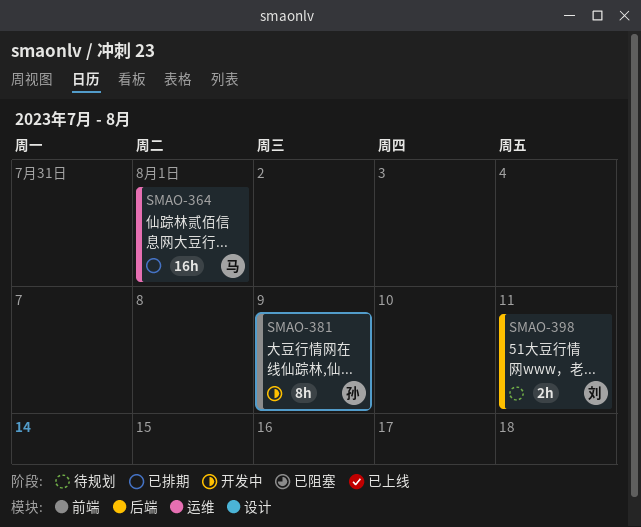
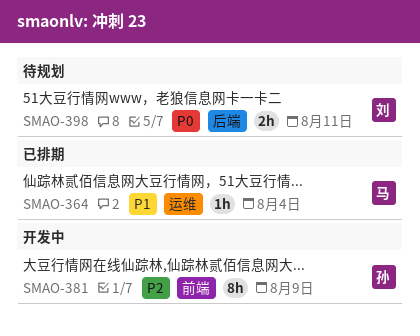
SMAO-364, estimate: 16h -> 1h
SMAO-364, due: Aug 1 -> Aug 4

